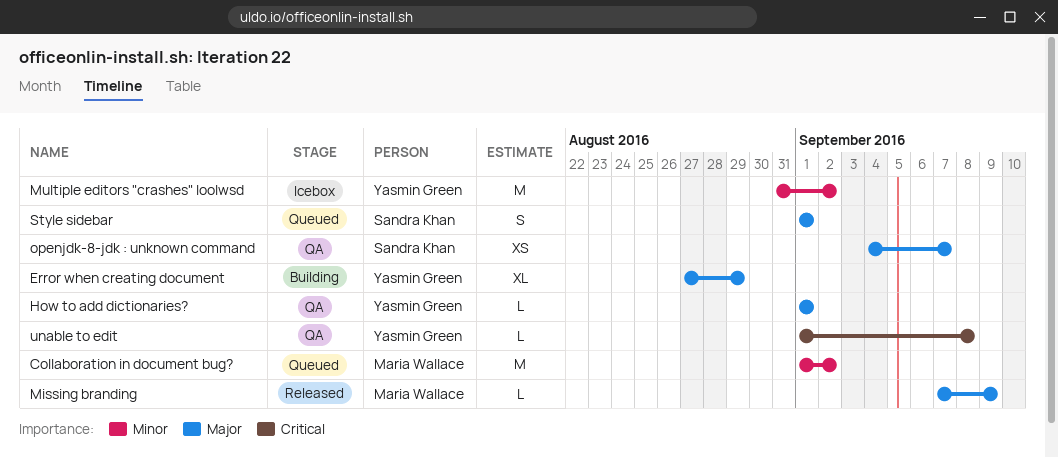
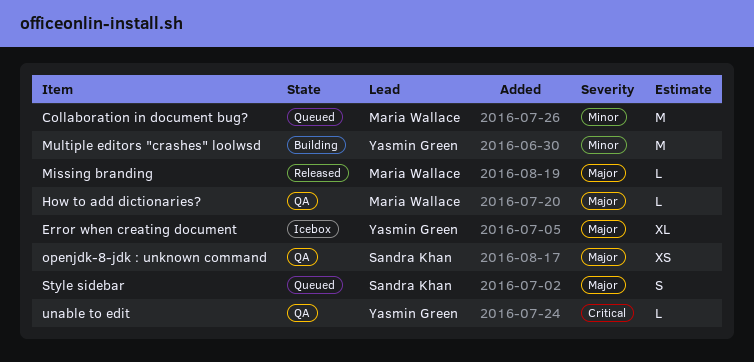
Error when creating document, status: Building -> Icebox
How to add dictionaries?, owner: Yasmin Green -> Maria Wallace
Multiple editors "crashes" loolwsd, status: Icebox -> Building

